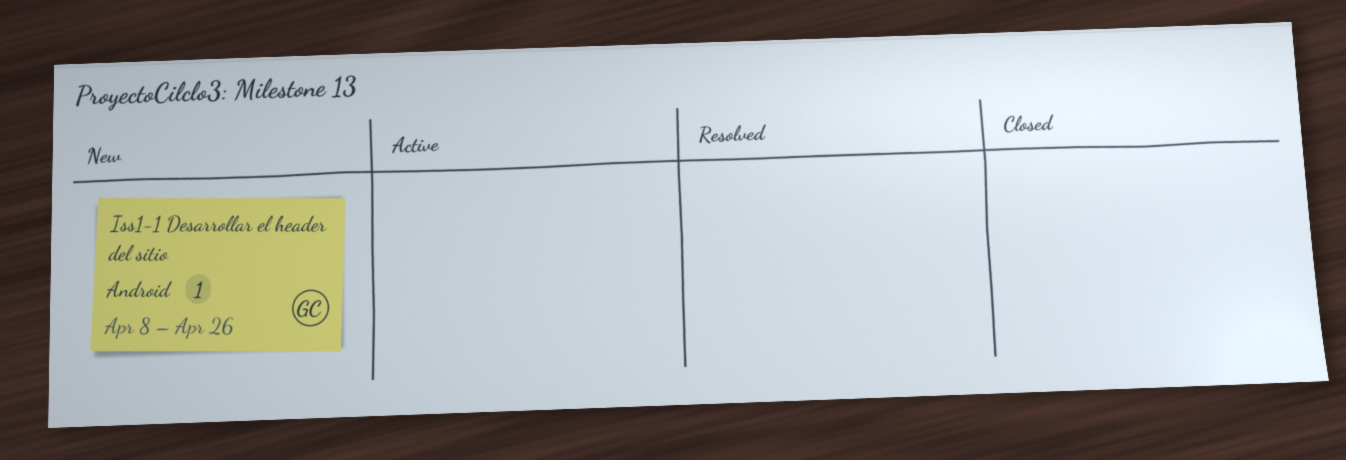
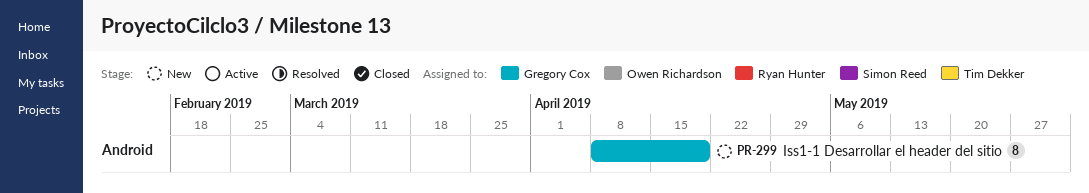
Iss1-1 Desarrollar el header del sitio, estimate: 1 -> 8
Iss1-1 Desarrollar el header del sitio, due: Apr 26 -> Apr 19

